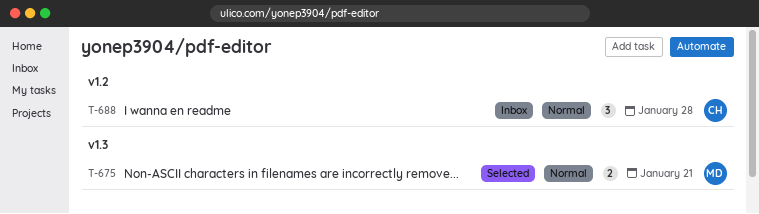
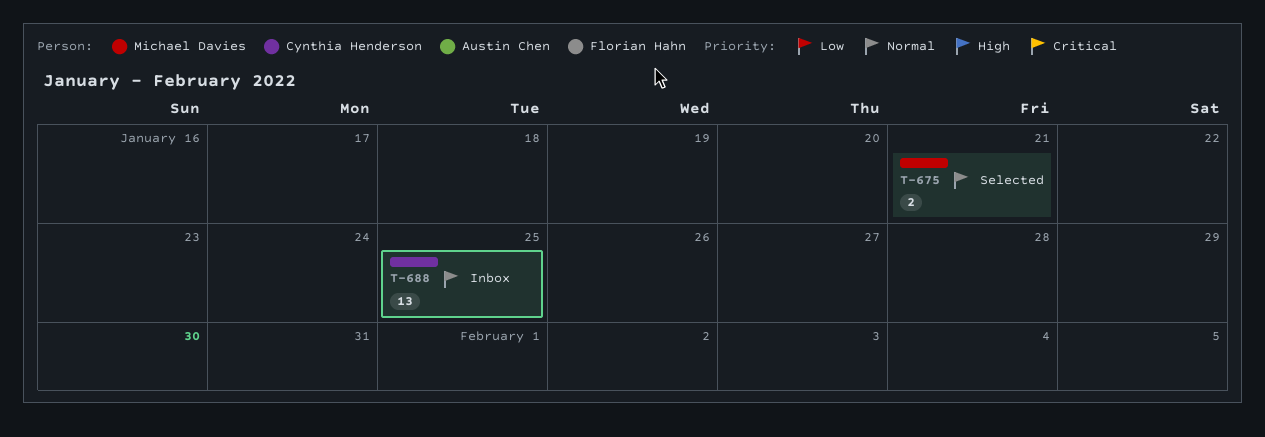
T-688, estimate: 3 -> 13
T-688, due: Jan 28 -> Jan 25

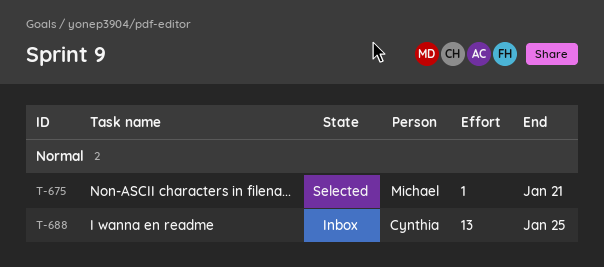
T-675, estimate: 2 -> 1

